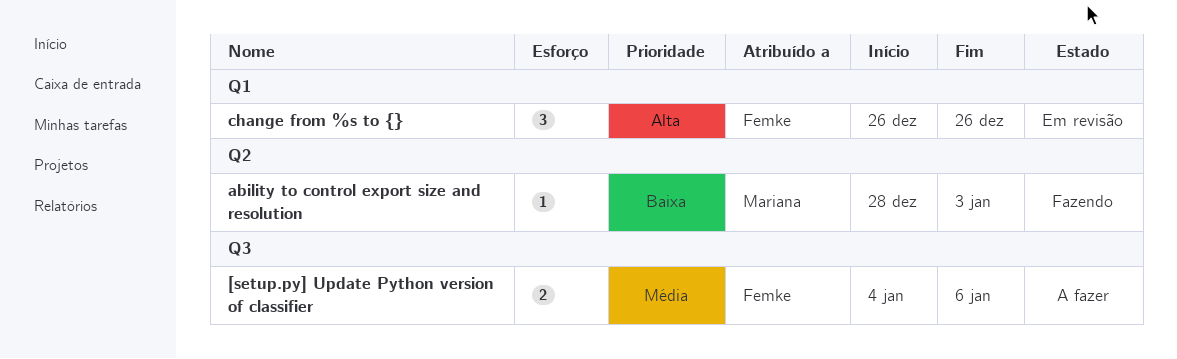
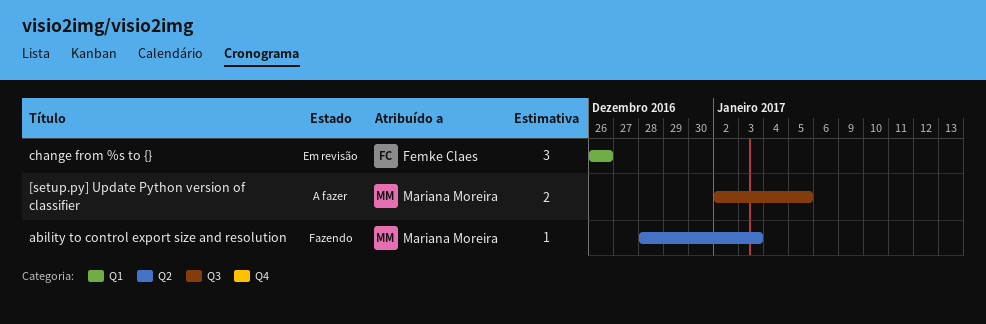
[setup.py] Update Python version of classifier, owner: Femke Claes -> Mariana Moreira
[setup.py] Update Python version of classifier, start: Jan 4 -> Jan 2
[setup.py] Update Python version of classifier, due: Jan 6 -> Jan 5

